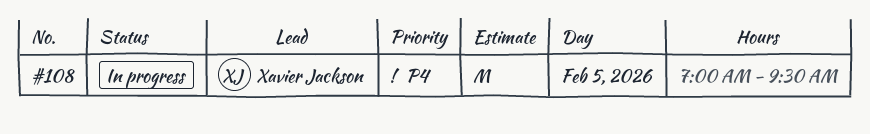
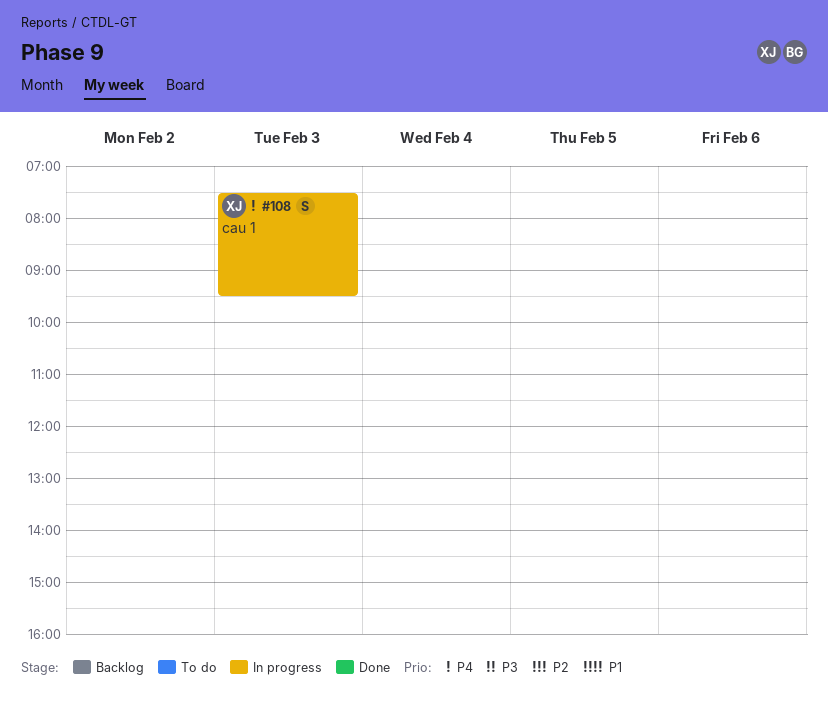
#108, estimate: M -> S
#108, day: Feb 5 -> Feb 3
#108, begins: 07:00 -> 07:30

